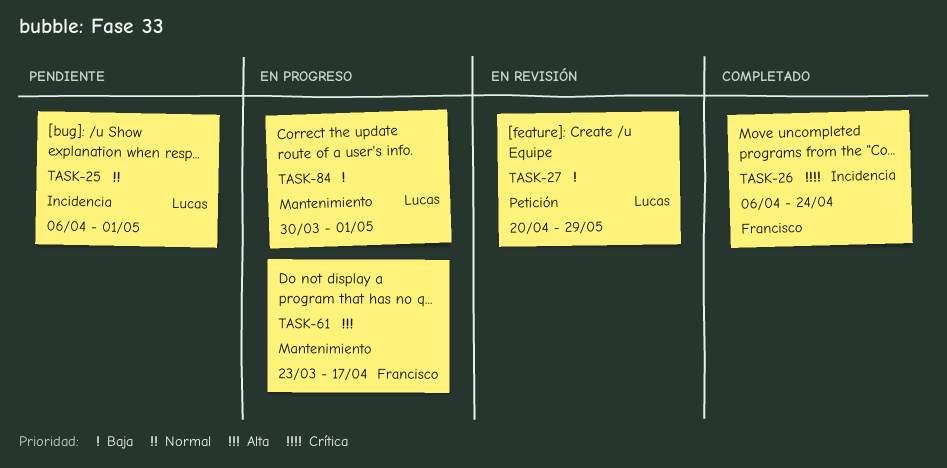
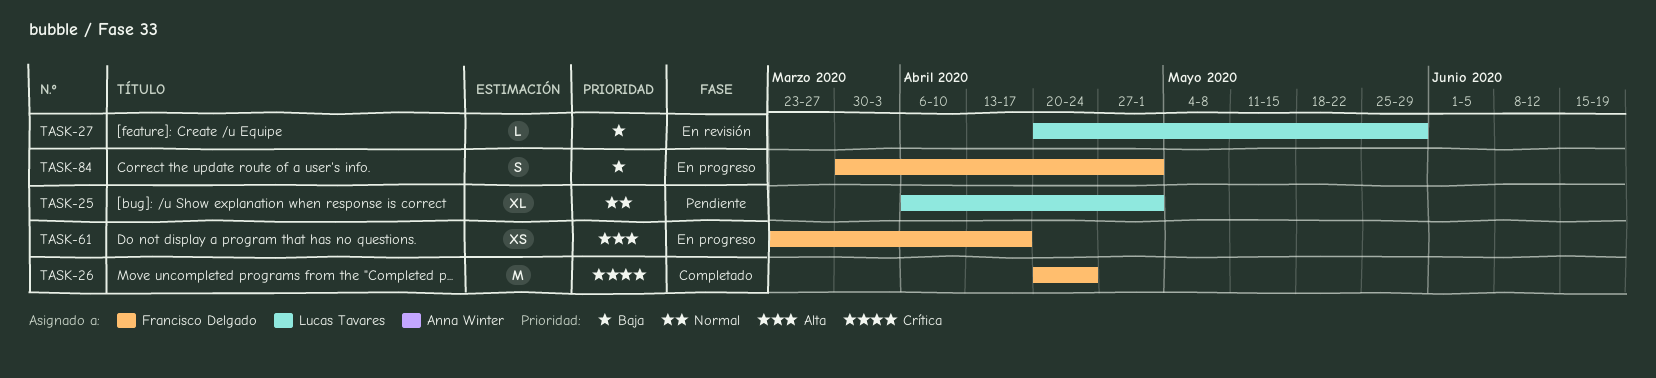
TASK-26, start: Apr 6 -> Apr 20
TASK-84, owner: Lucas Tavares -> Francisco Delgado

